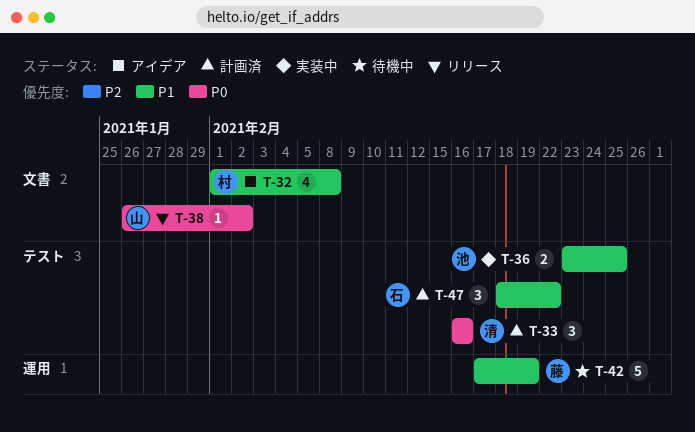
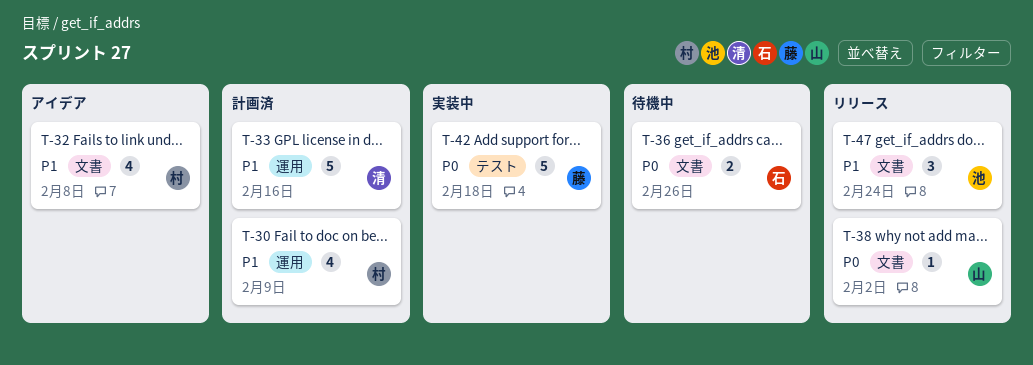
T-30: none -> present
T-33, priority: P0 -> P1
T-33, label: テスト -> 運用
T-33, estimate: 3 -> 5
T-36, status: 実装中 -> 待機中
T-36, owner: 池 -> 石
T-36, priority: P1 -> P0
T-36, label: テスト -> 文書
T-36, due: Feb 25 -> Feb 26
T-42, status: 待機中 -> 実装中
T-42, priority: P1 -> P0
T-42, label: 運用 -> テスト
T-42, due: Feb 19 -> Feb 18
T-47, status: 計画済 -> リリース
T-47, owner: 石 -> 池
T-47, label: テスト -> 文書
T-47, due: Feb 22 -> Feb 24

